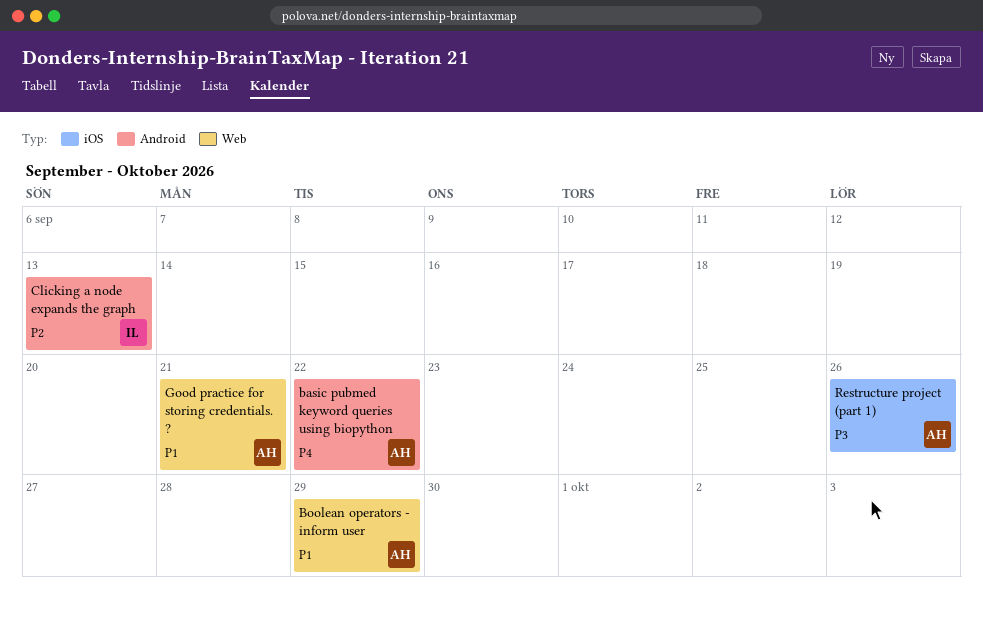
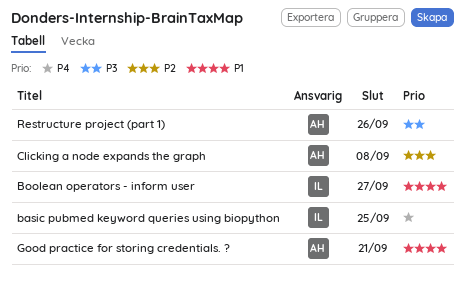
basic pubmed keyword queries using biopython, owner: AH -> IL
basic pubmed keyword queries using biopython, due: Sep 22 -> Sep 25
Boolean operators - inform user, owner: AH -> IL
Boolean operators - inform user, due: Sep 29 -> Sep 27
Clicking a node expands the graph, owner: IL -> AH
Clicking a node expands the graph, due: Sep 13 -> Sep 8

